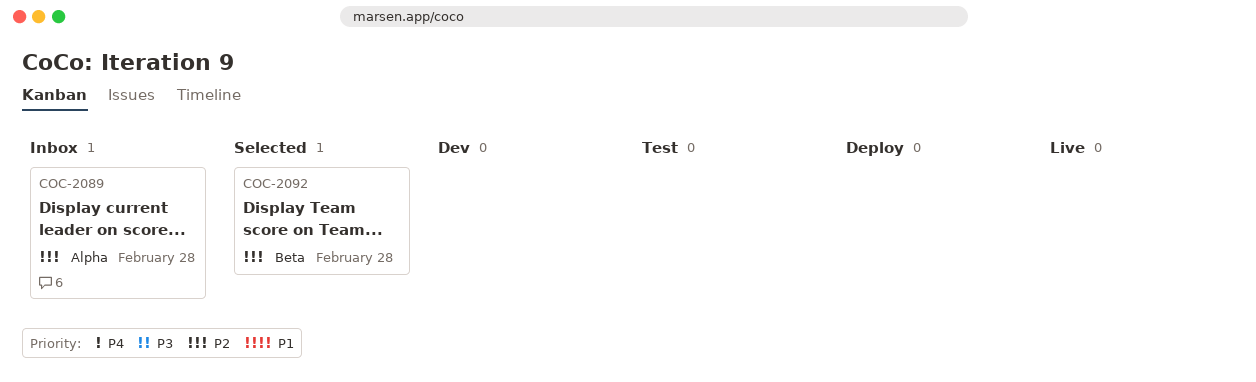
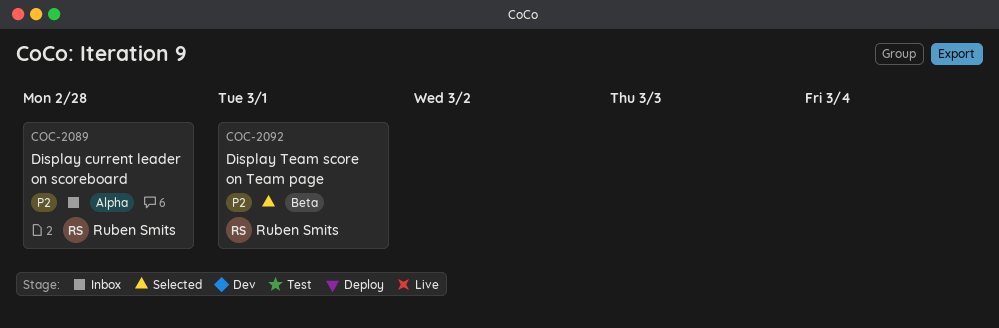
COC-2092, due: Feb 28 -> Mar 1

